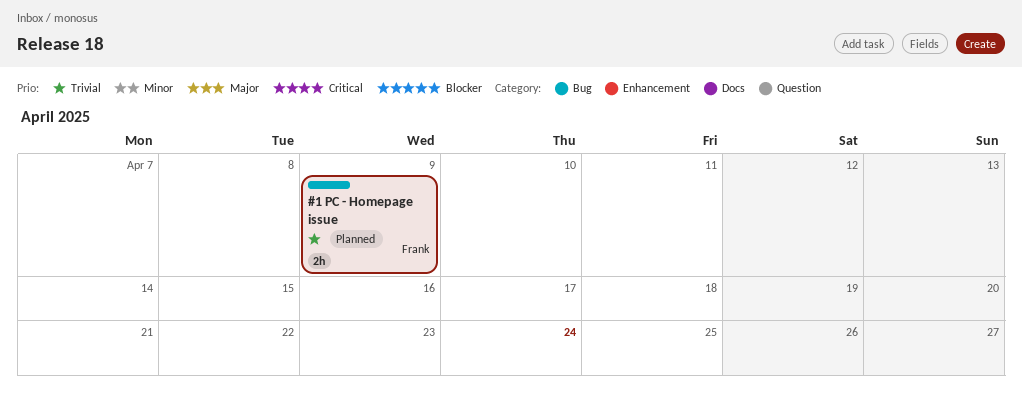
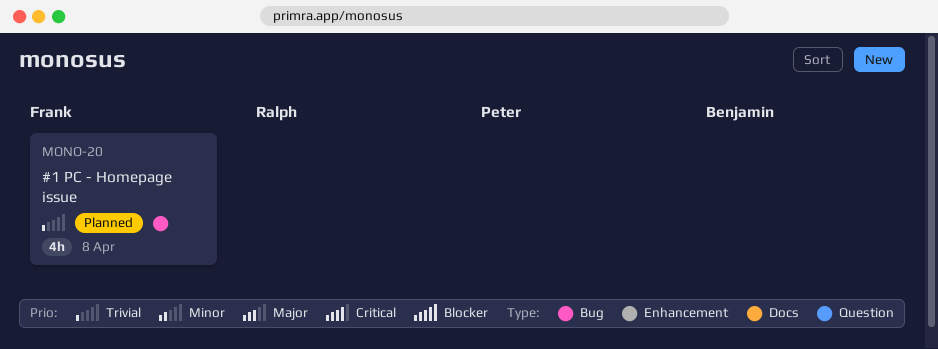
#1 PC - Homepage issue, estimate: 2h -> 4h
#1 PC - Homepage issue, due: Apr 9 -> Apr 8

